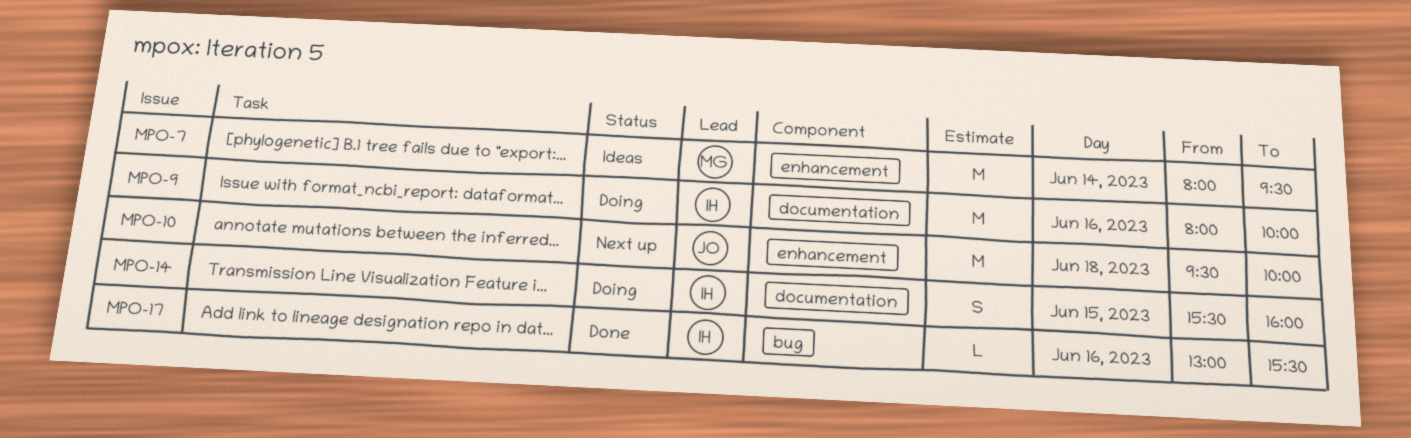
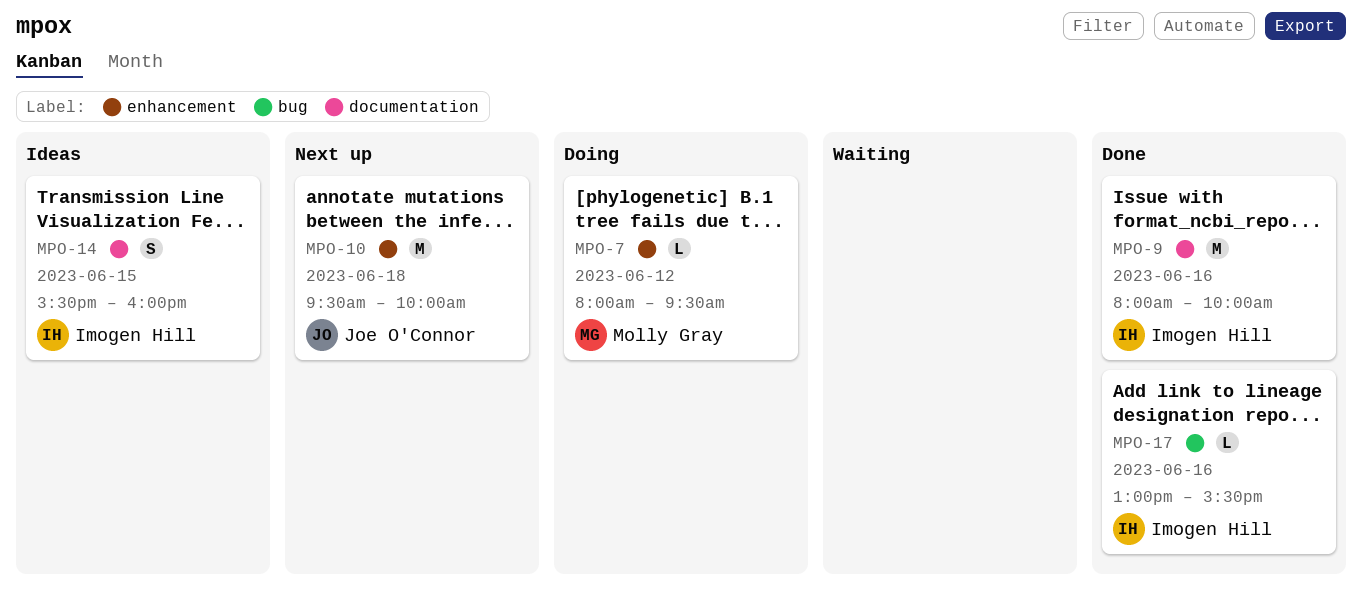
MPO-7, status: Ideas -> Doing
MPO-7, estimate: M -> L
MPO-7, day: Jun 14 -> Jun 12
MPO-9, status: Doing -> Done
MPO-14, status: Doing -> Ideas

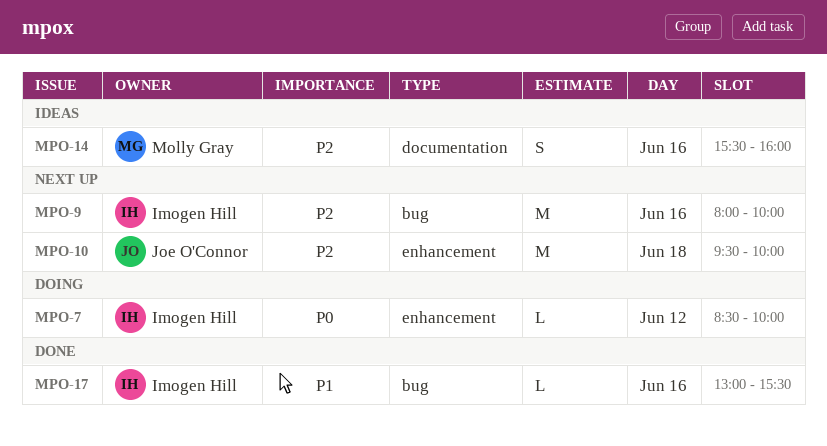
MPO-7, owner: Molly Gray -> Imogen Hill
MPO-7, begins: 08:00 -> 08:30
MPO-7, ends: 09:30 -> 10:00
MPO-9, status: Done -> Next up
MPO-9, label: documentation -> bug
MPO-14, owner: Imogen Hill -> Molly Gray
MPO-14, day: Jun 15 -> Jun 16

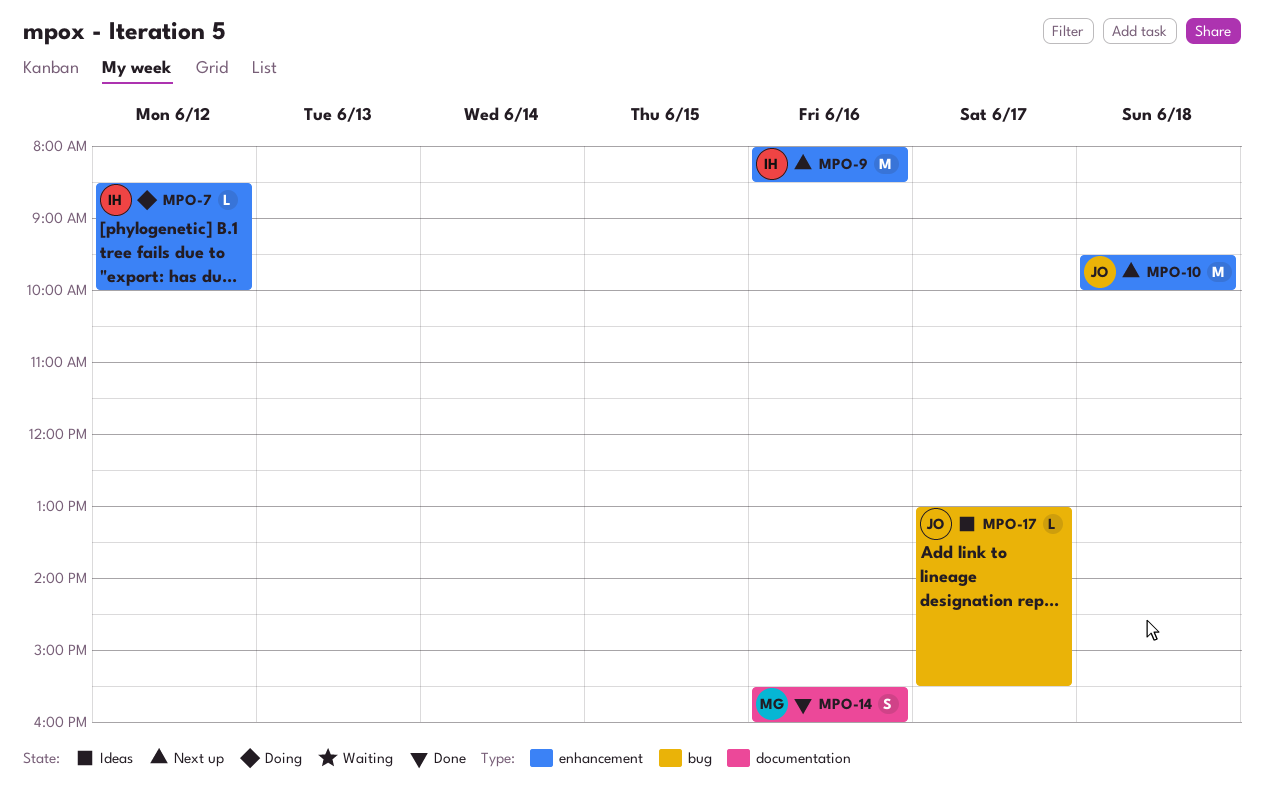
MPO-9, label: bug -> enhancement
MPO-9, ends: 10:00 -> 08:30
MPO-14, status: Ideas -> Done
MPO-17, status: Done -> Ideas
MPO-17, owner: Imogen Hill -> Joe O'Connor
MPO-17, day: Jun 16 -> Jun 17

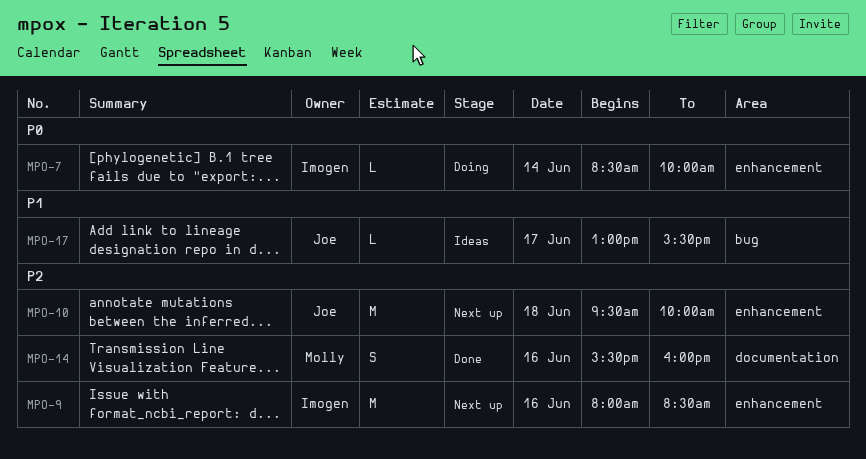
MPO-7, day: Jun 12 -> Jun 14

